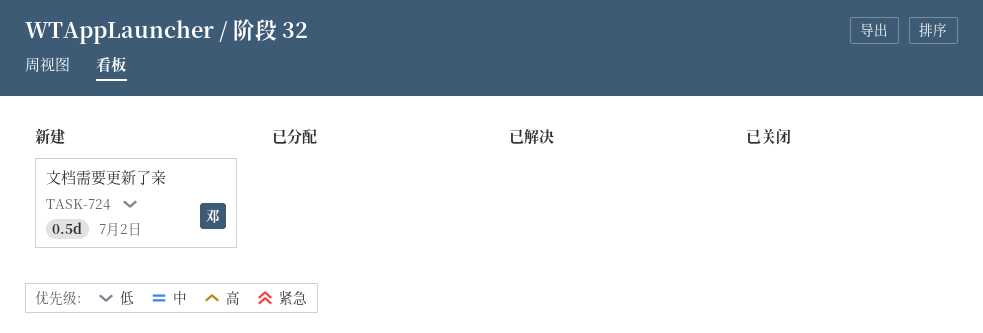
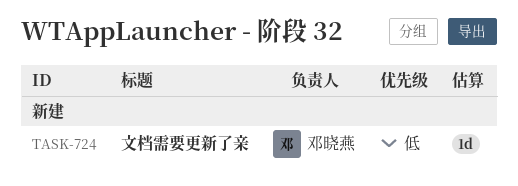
TASK-724, estimate: 0.5d -> 1d

